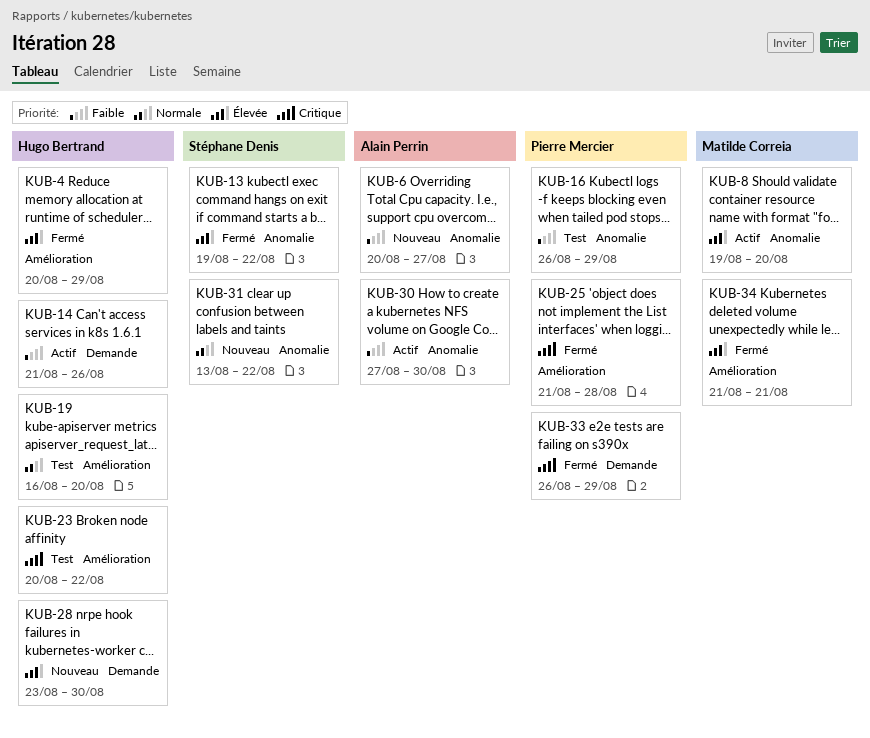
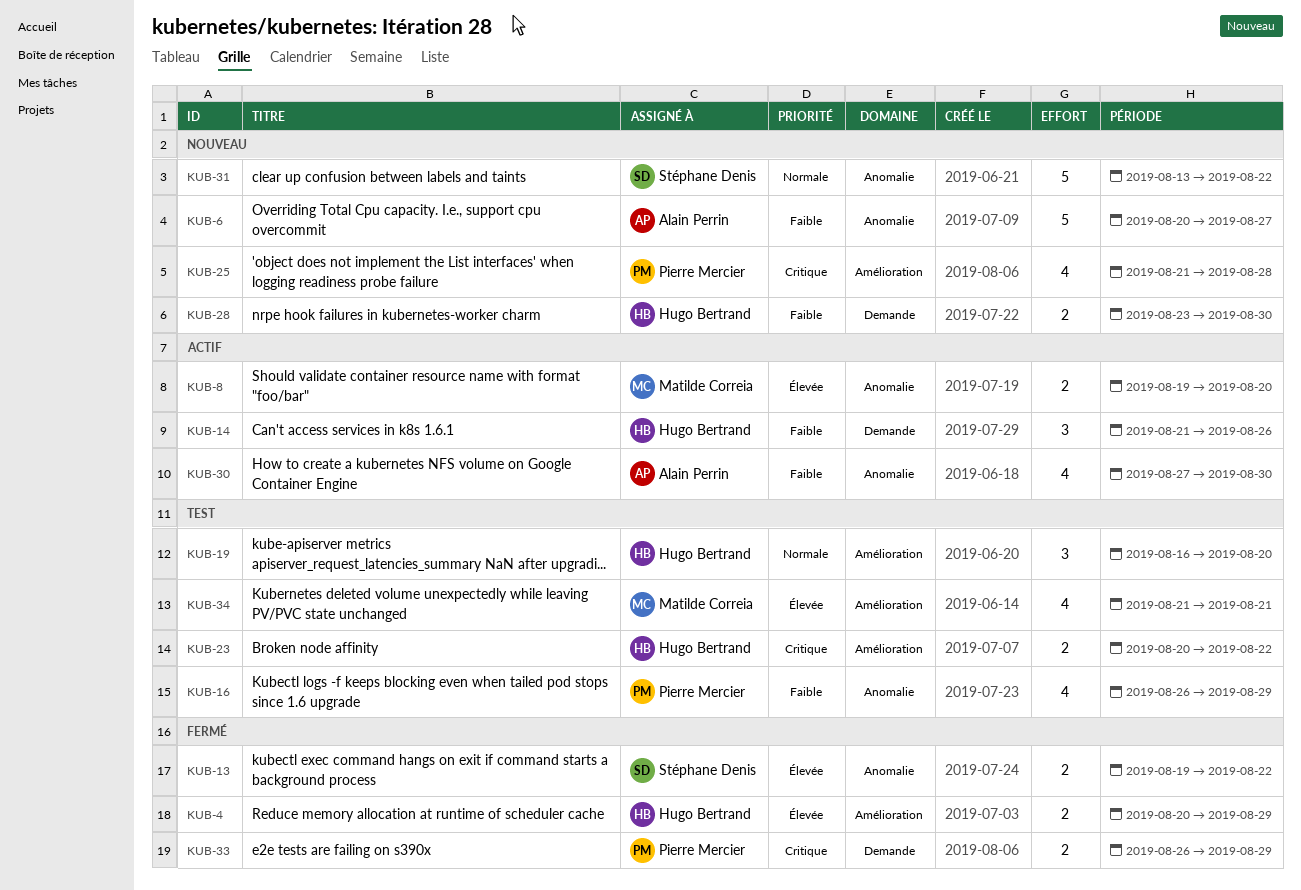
KUB-25, status: Fermé -> Nouveau
KUB-28, priority: Élevée -> Faible
KUB-34, status: Fermé -> Test

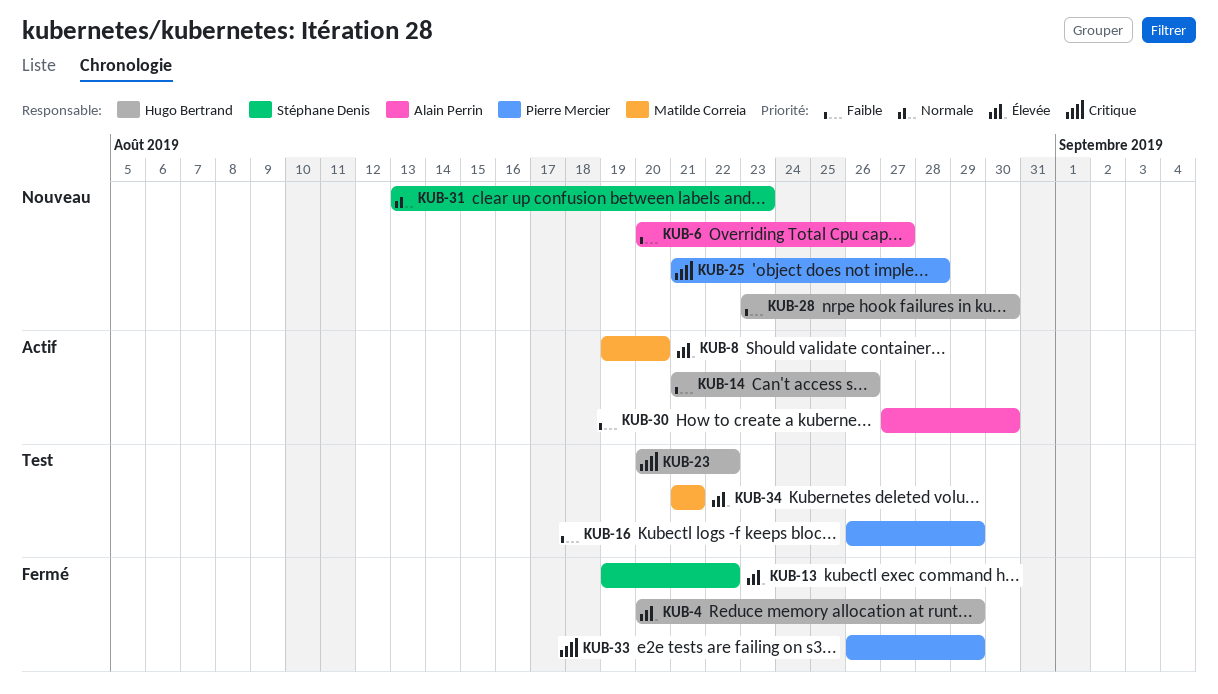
KUB-19: present -> none
KUB-31, due: Aug 22 -> Aug 23

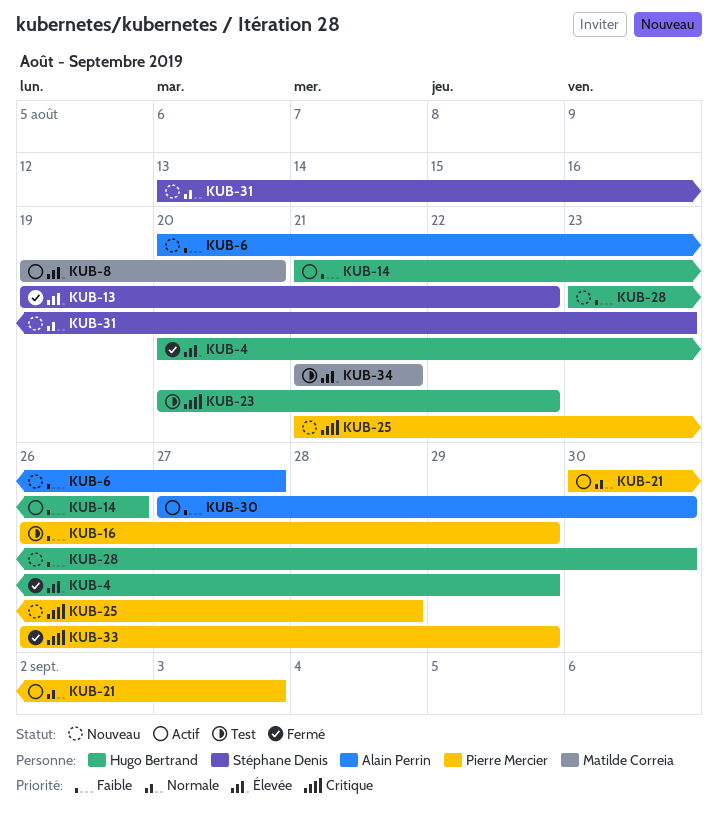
KUB-21: none -> present

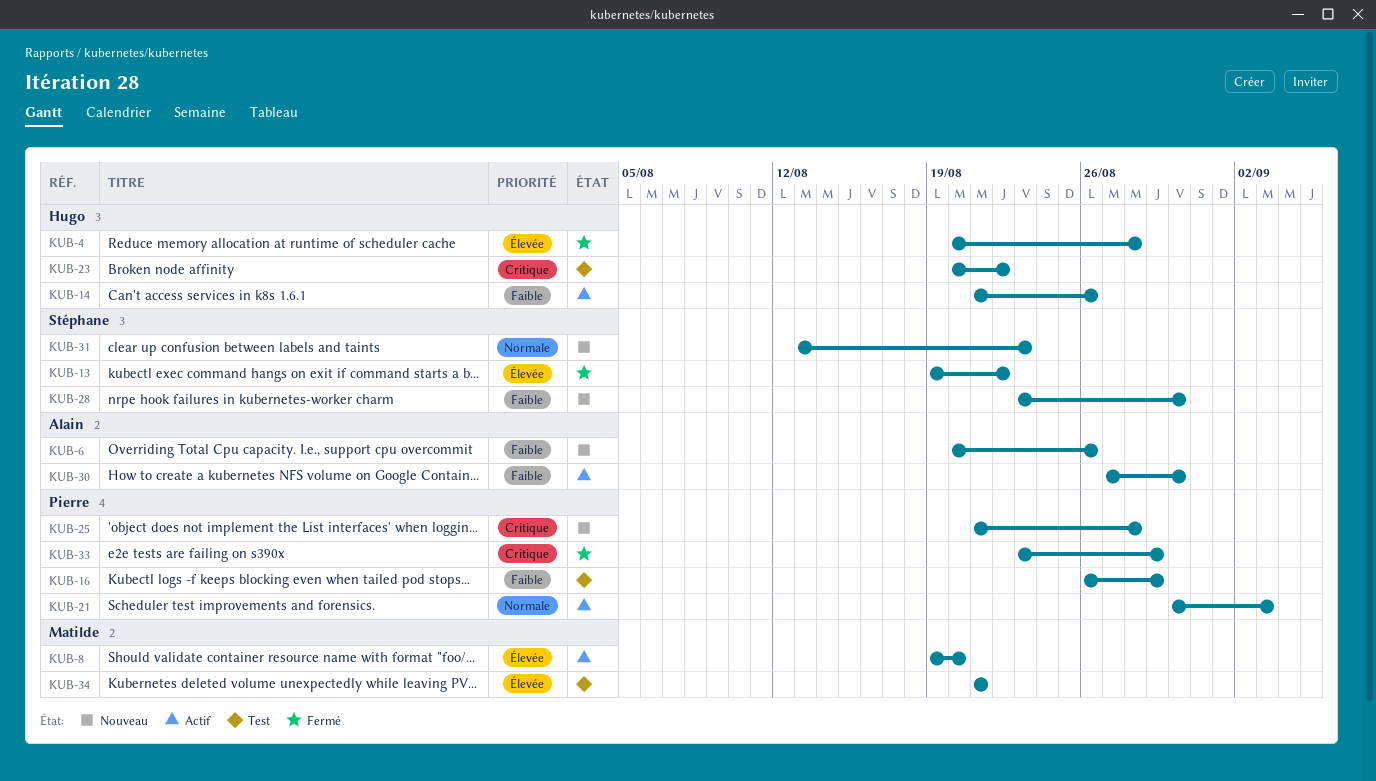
KUB-4, due: Aug 29 -> Aug 28
KUB-6, due: Aug 27 -> Aug 26
KUB-28, owner: Hugo Bertrand -> Stéphane Denis
KUB-33, start: Aug 26 -> Aug 23

